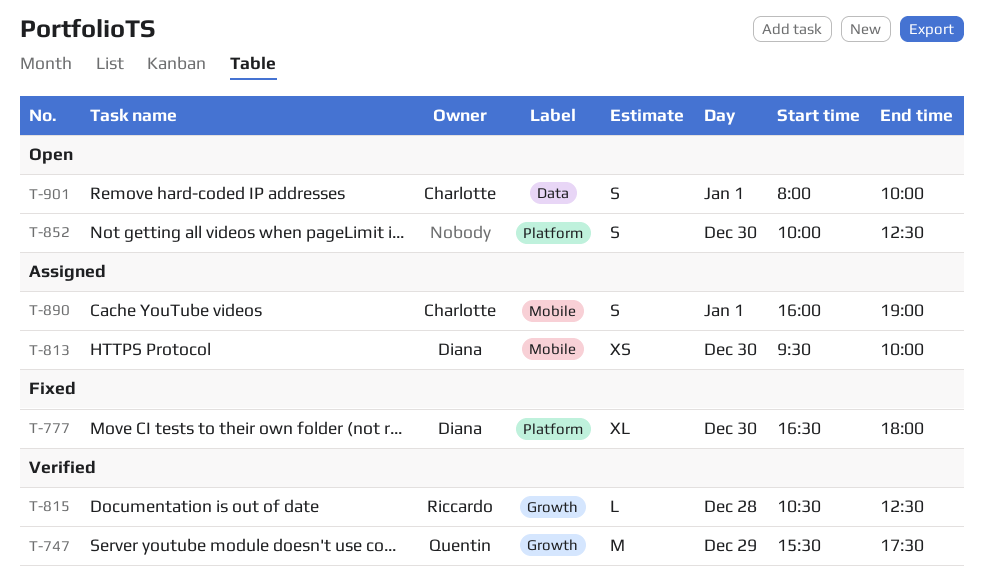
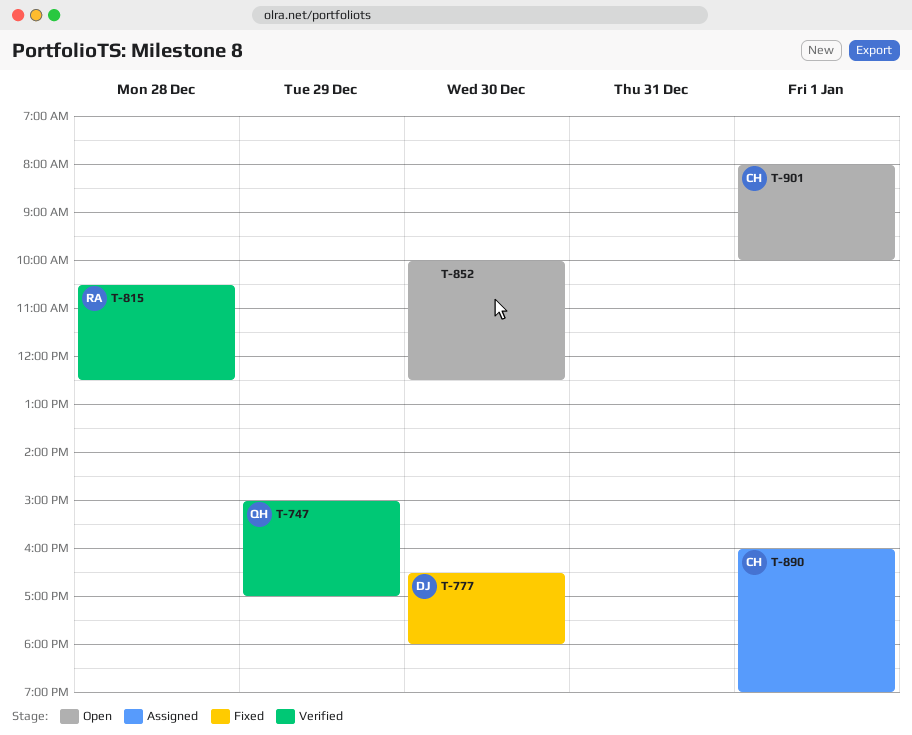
T-747, begins: 15:30 -> 15:00
T-747, ends: 17:30 -> 17:00
T-813: present -> none

